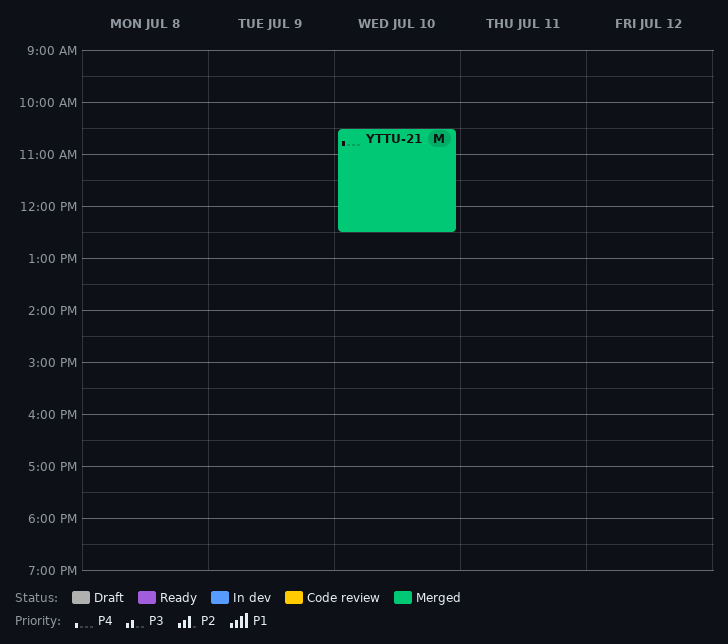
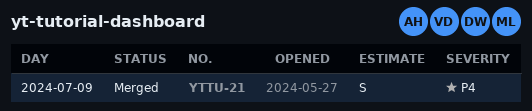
YTTU-21, estimate: M -> S
YTTU-21, day: Jul 10 -> Jul 9

